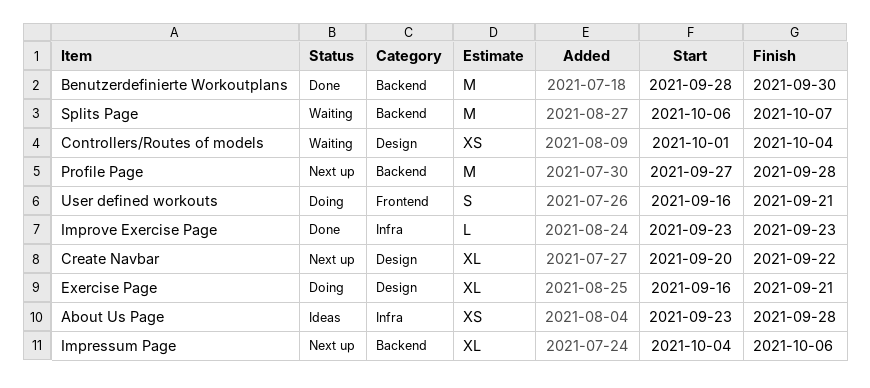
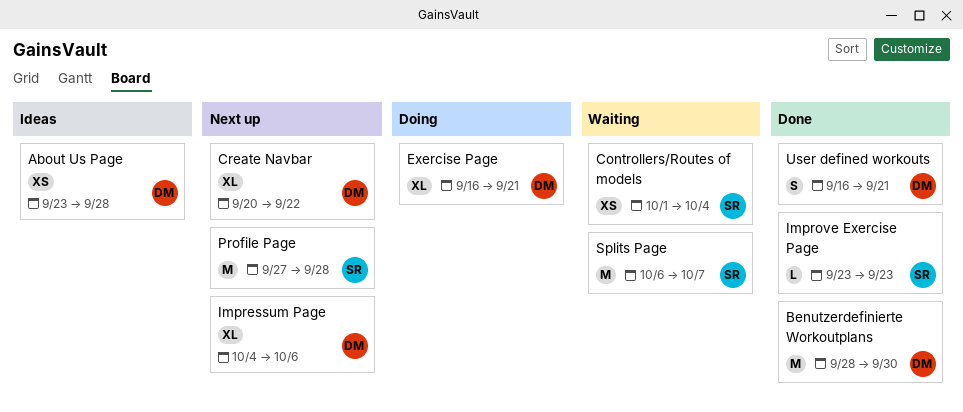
User defined workouts, status: Doing -> Done

